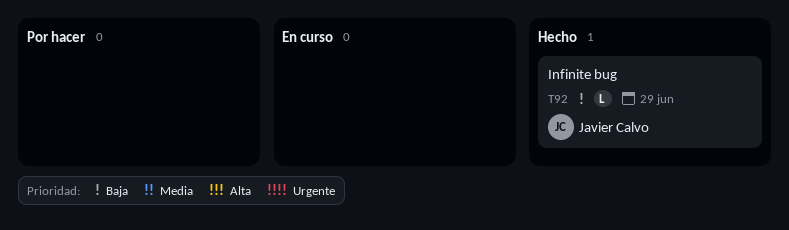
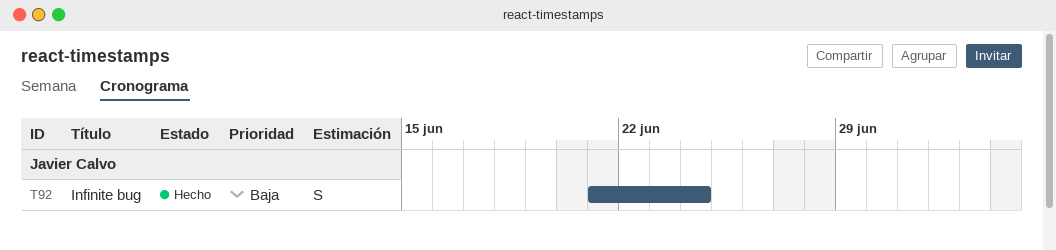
T92, estimate: L -> S
T92, due: Jun 29 -> Jun 24

